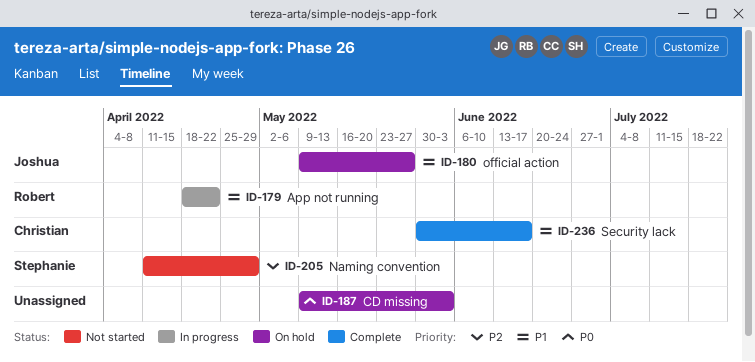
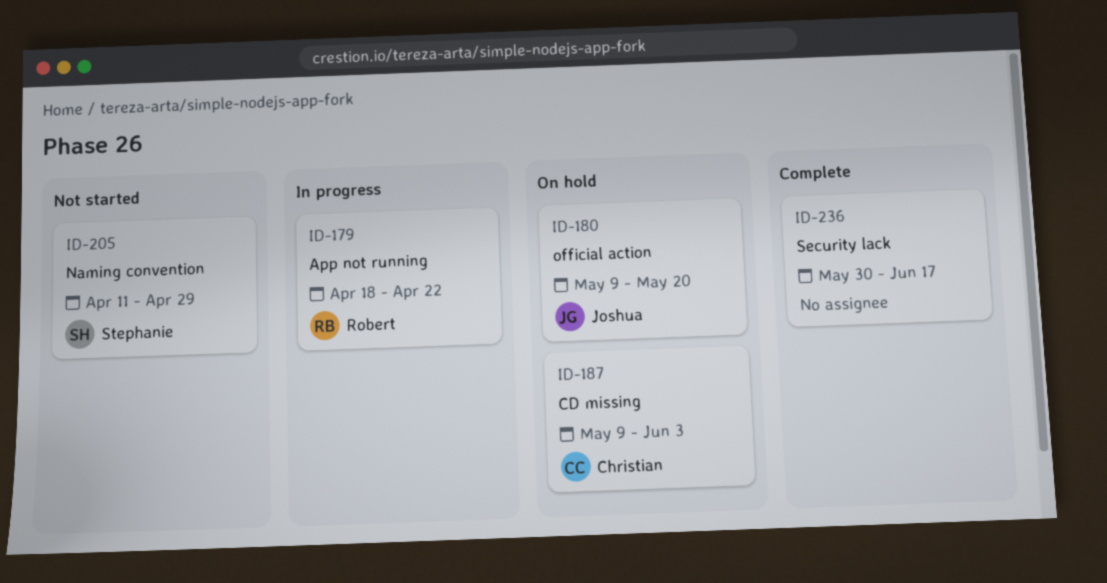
ID-180, due: May 27 -> May 20
ID-187, owner: none -> Christian
ID-236, owner: Christian -> none

